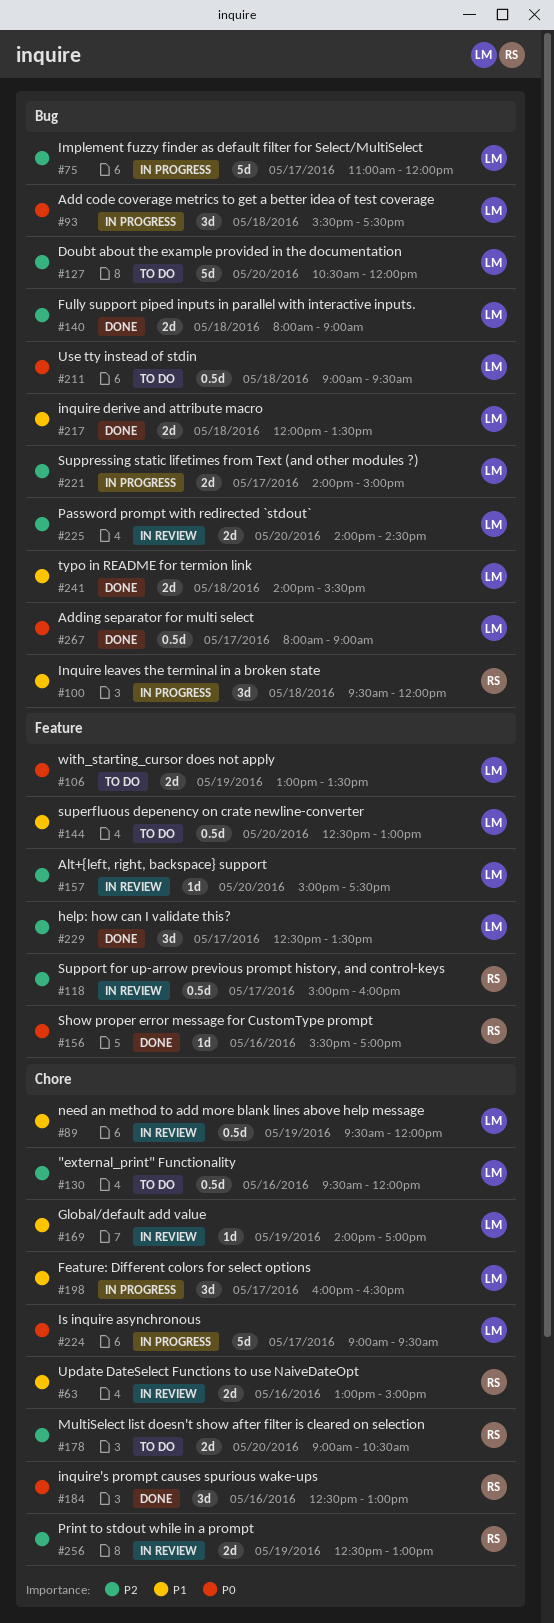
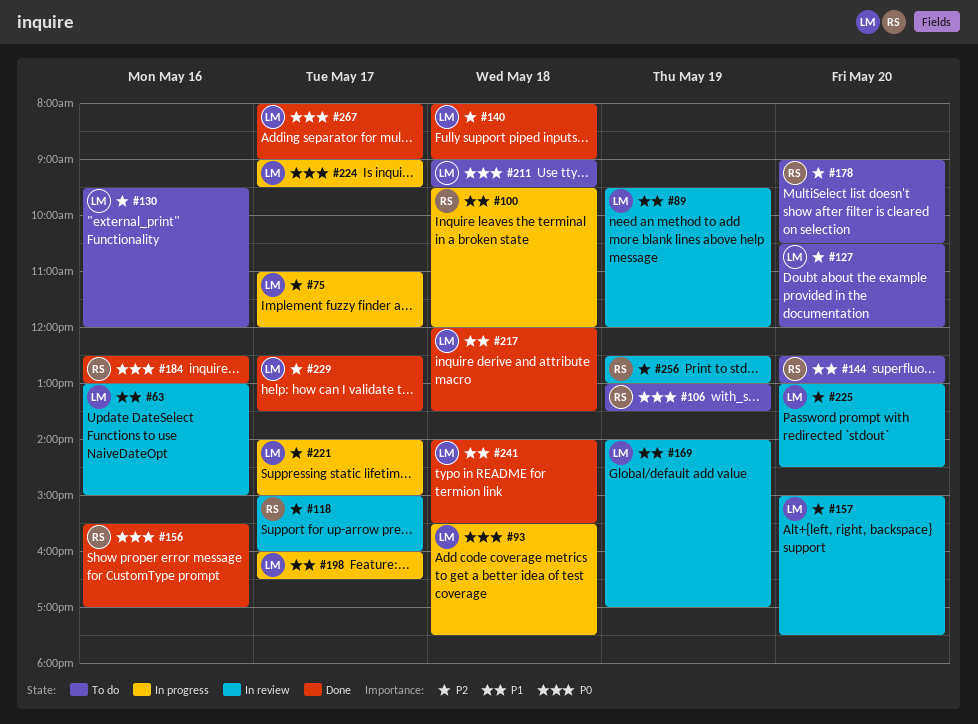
#63, owner: RS -> LM
#106, owner: LM -> RS
#144, owner: LM -> RS
#225, begins: 14:00 -> 13:00

